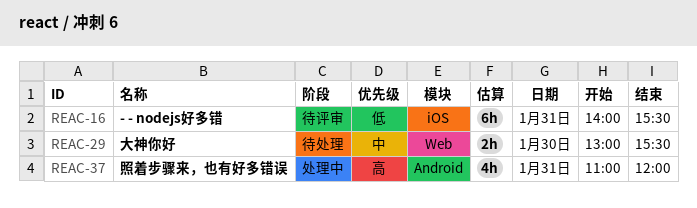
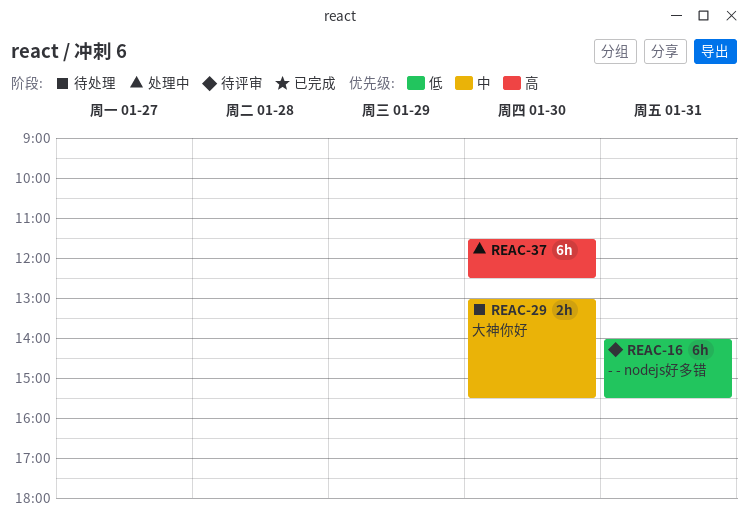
REAC-37, estimate: 4h -> 6h
REAC-37, day: Jan 31 -> Jan 30
REAC-37, begins: 11:00 -> 11:30
REAC-37, ends: 12:00 -> 12:30

